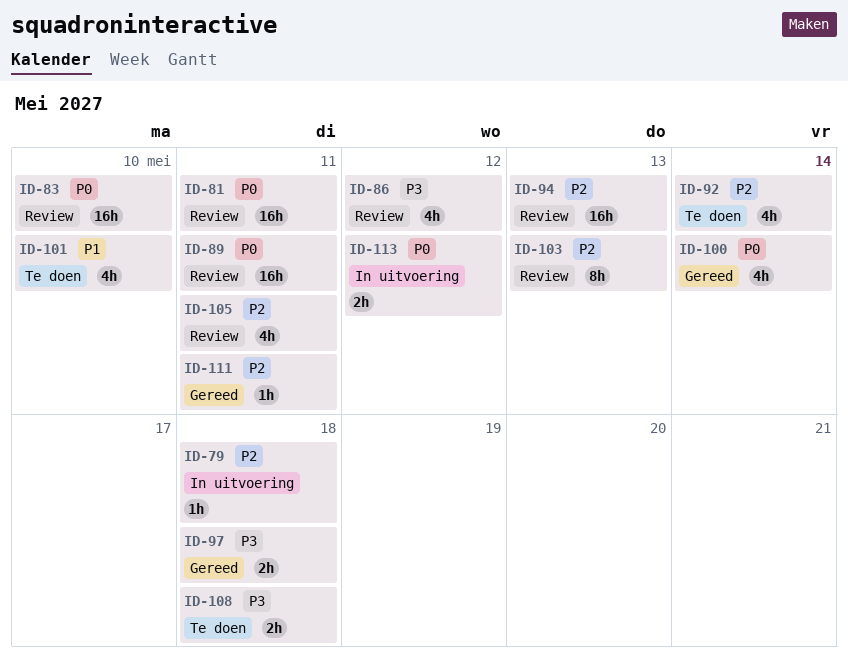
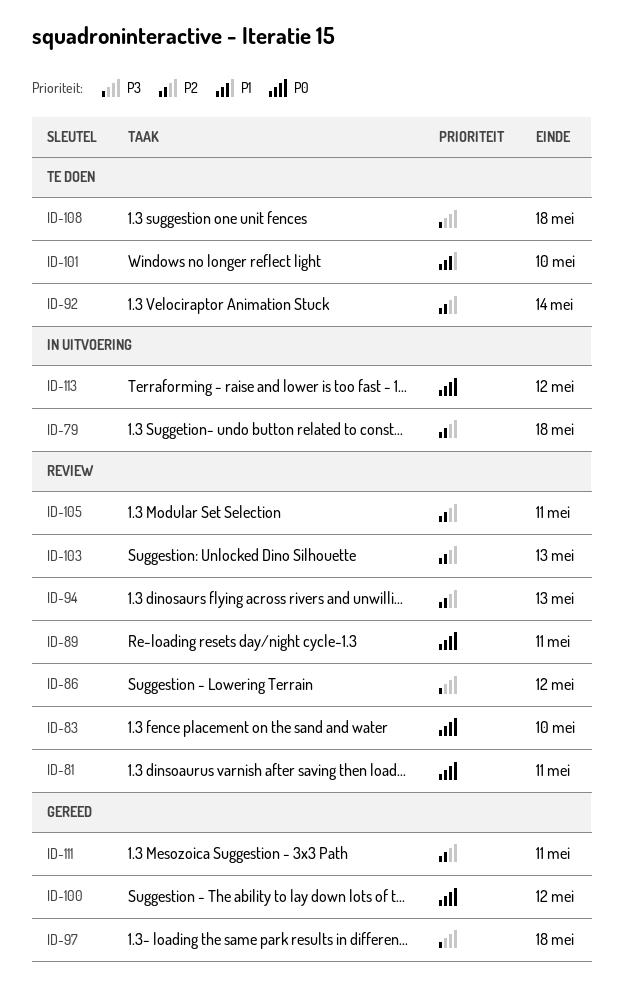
ID-100, due: May 14 -> May 12

